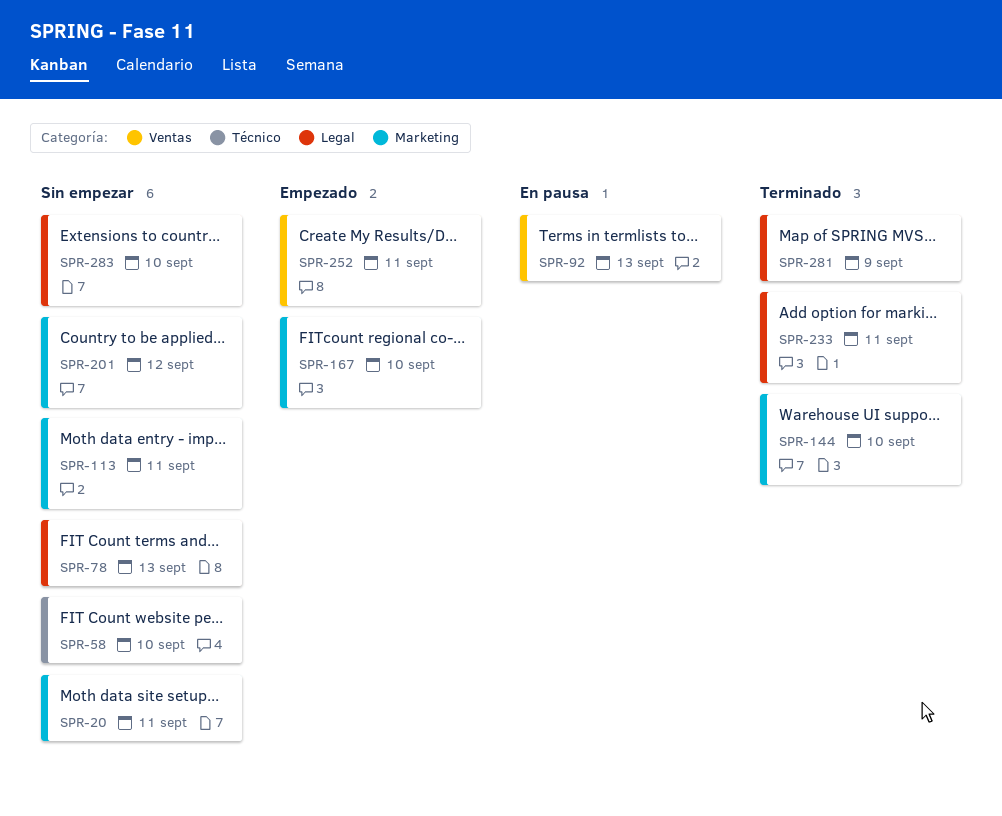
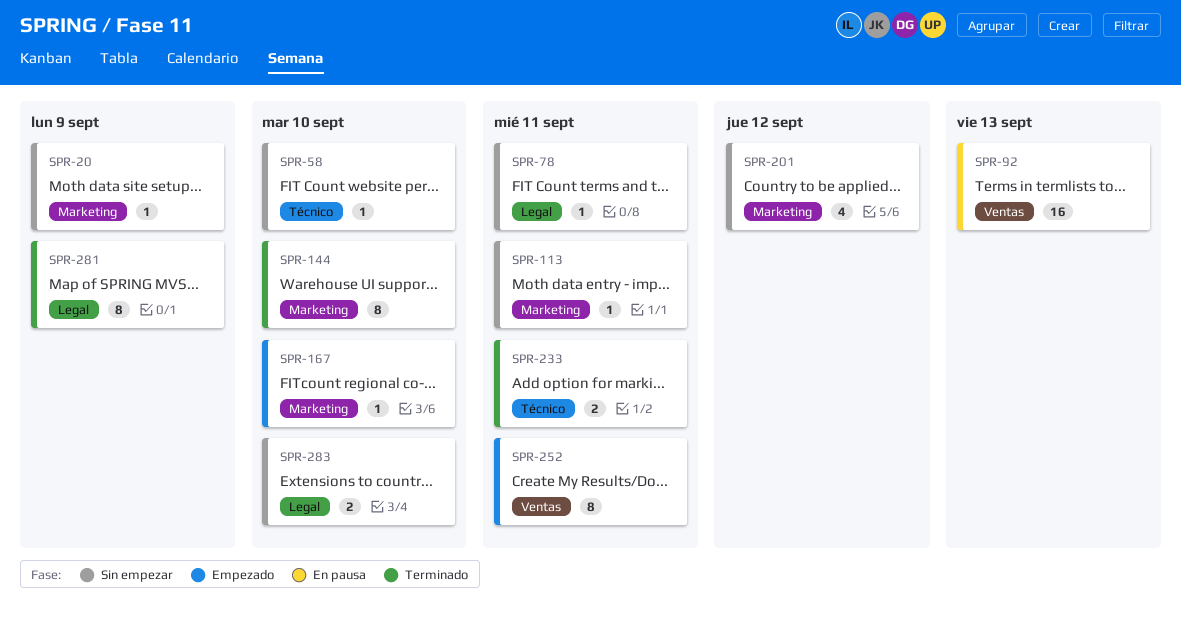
SPR-20, due: Sep 11 -> Sep 9
SPR-78, due: Sep 13 -> Sep 11
SPR-233, label: Legal -> Técnico

